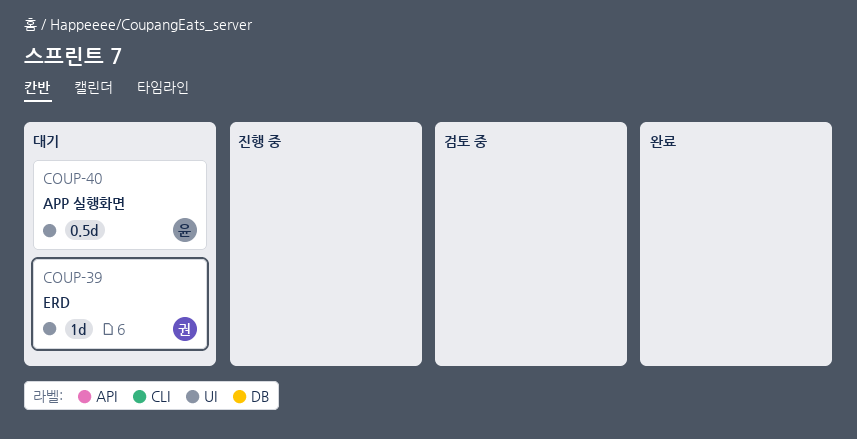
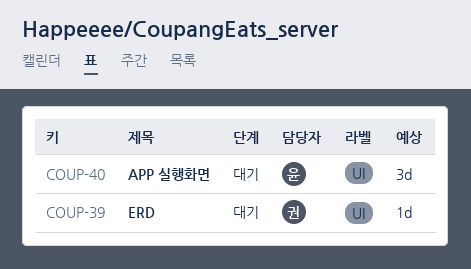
COUP-40, estimate: 0.5d -> 3d

